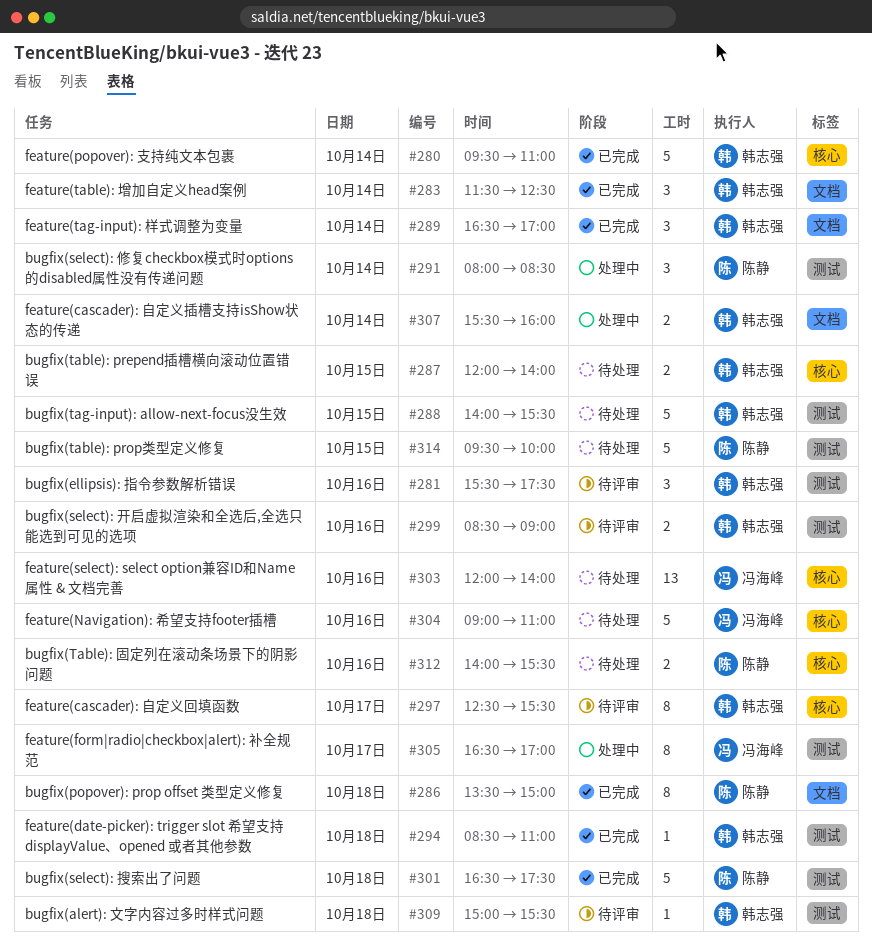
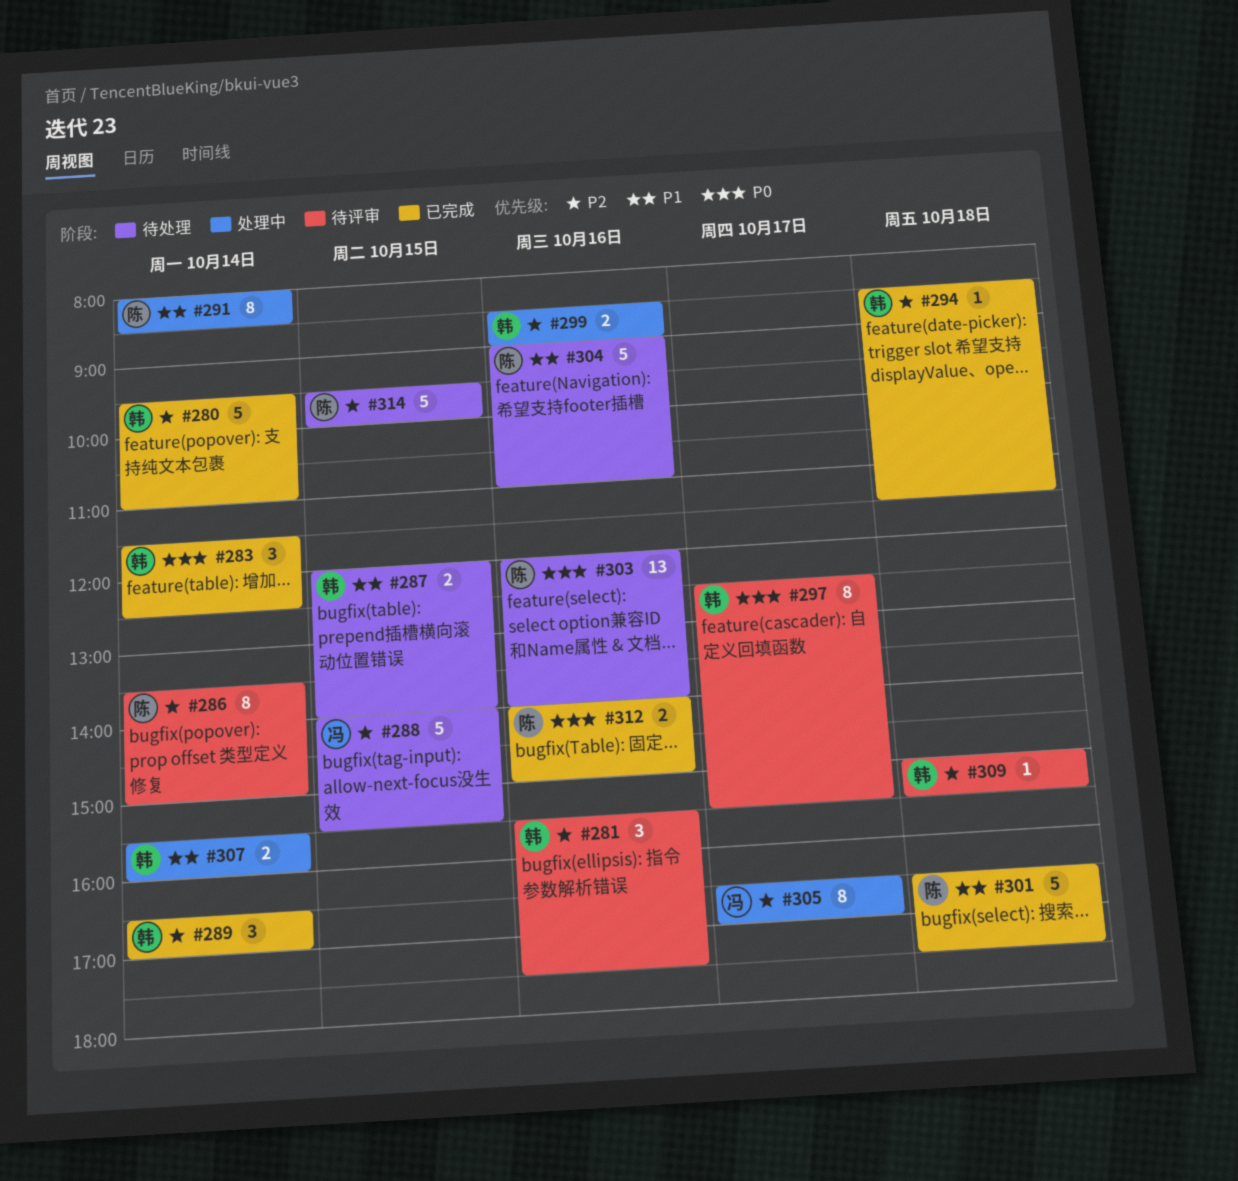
#286, status: 已完成 -> 待评审
#286, day: Oct 18 -> Oct 14
#288, owner: 韩志强 -> 冯海峰
#291, estimate: 3 -> 8
#294, ends: 11:00 -> 11:30
#299, status: 待评审 -> 处理中
#303, owner: 冯海峰 -> 陈静
#304, owner: 冯海峰 -> 陈静
#312, status: 待处理 -> 已完成
#312, ends: 15:30 -> 15:00

